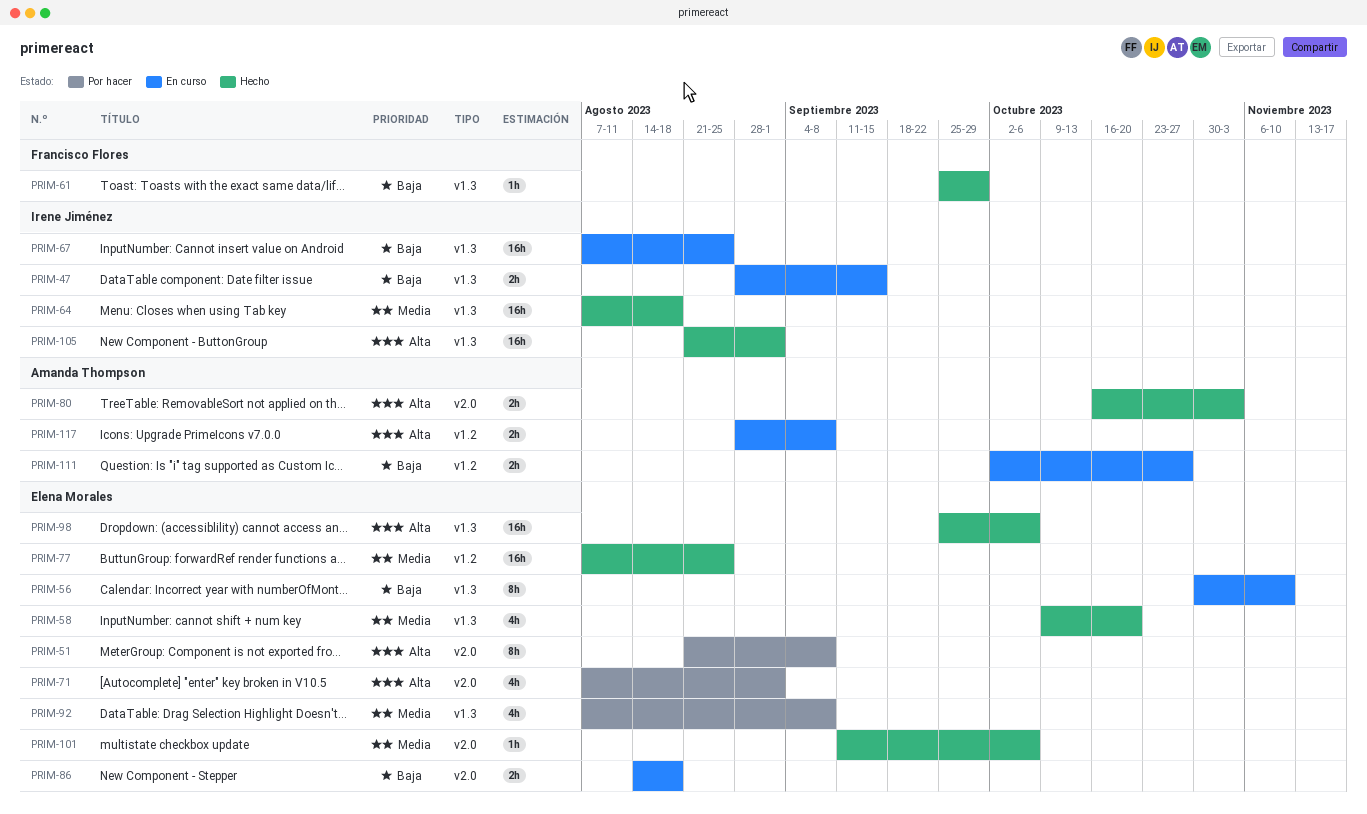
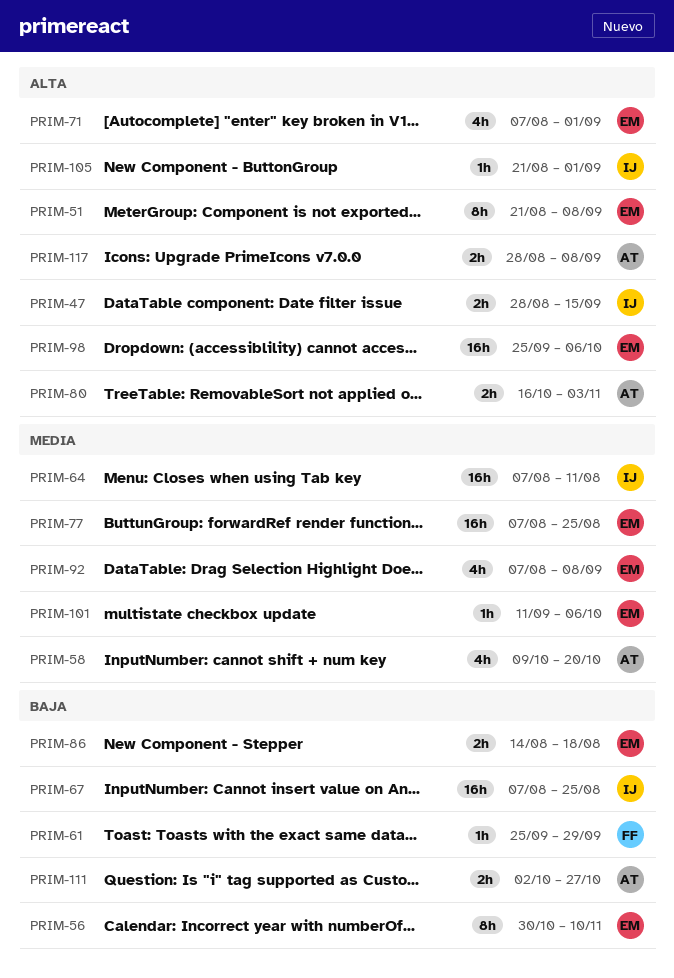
PRIM-47, priority: Baja -> Alta
PRIM-58, owner: Elena Morales -> Amanda Thompson
PRIM-64, due: Aug 18 -> Aug 11
PRIM-105, estimate: 16h -> 1h

